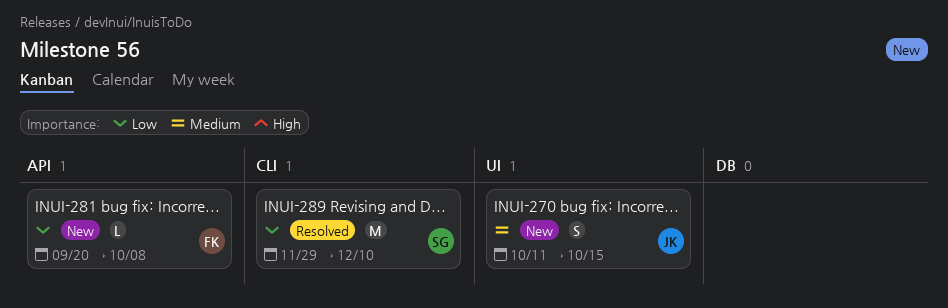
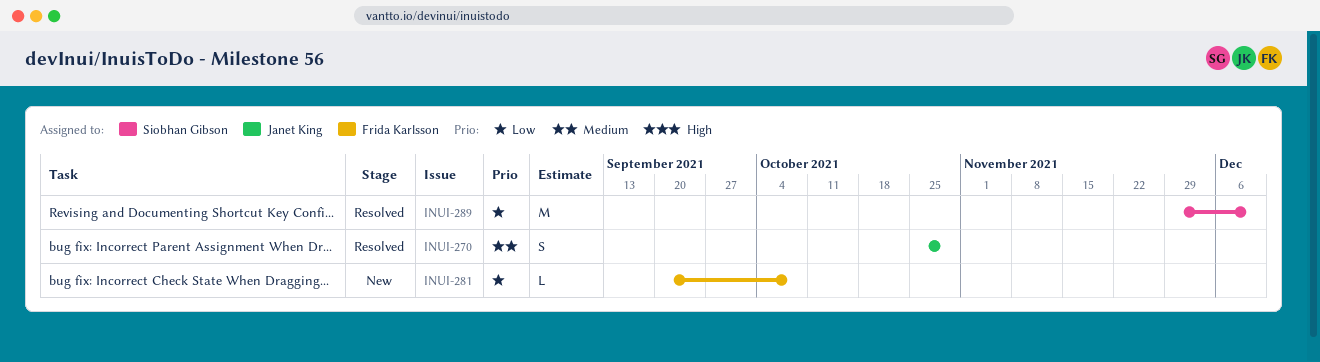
INUI-270, status: New -> Resolved
INUI-270, start: Oct 11 -> Oct 25
INUI-270, due: Oct 15 -> Oct 29

